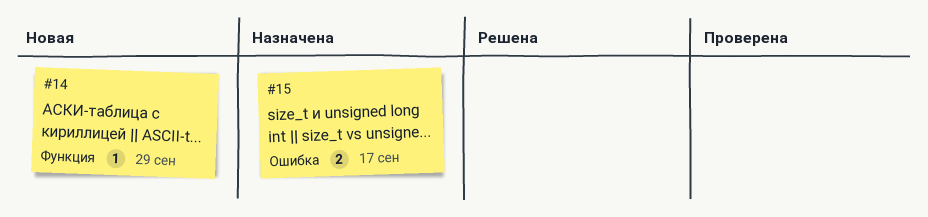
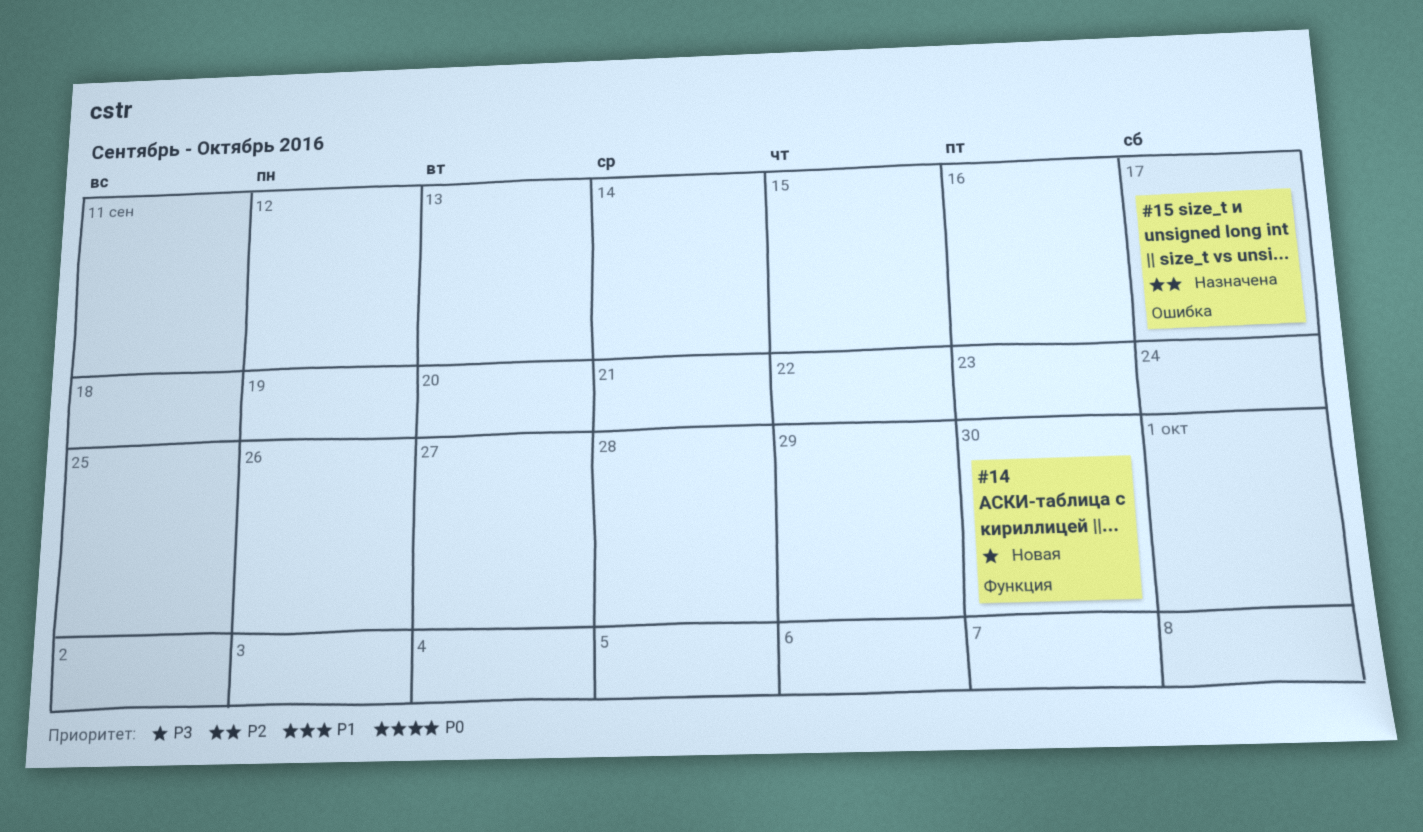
#14, due: Sep 29 -> Sep 30

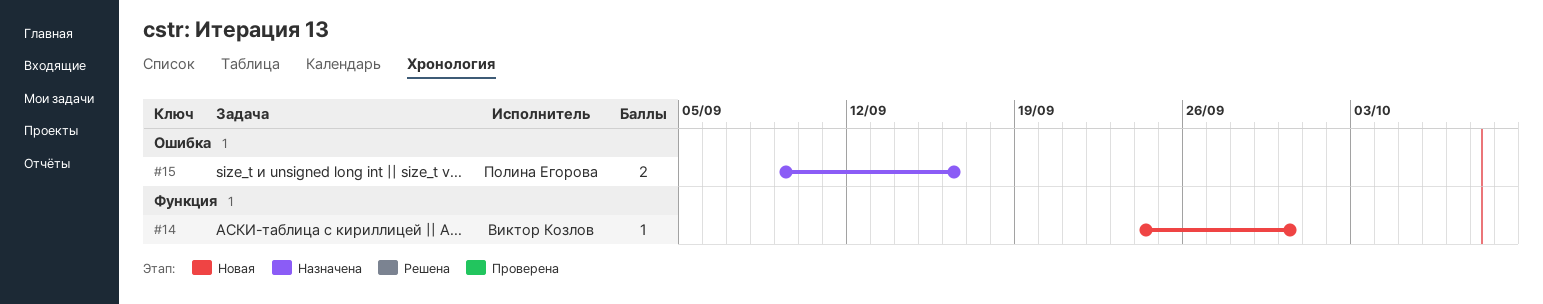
#15, due: Sep 17 -> Sep 16

